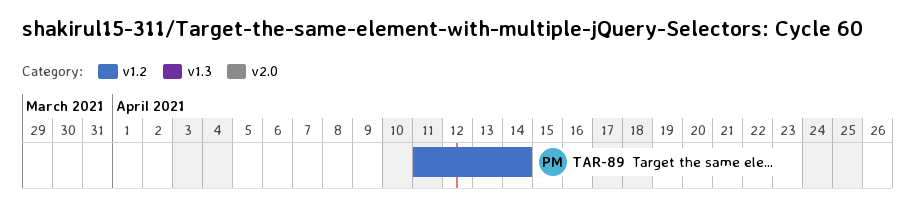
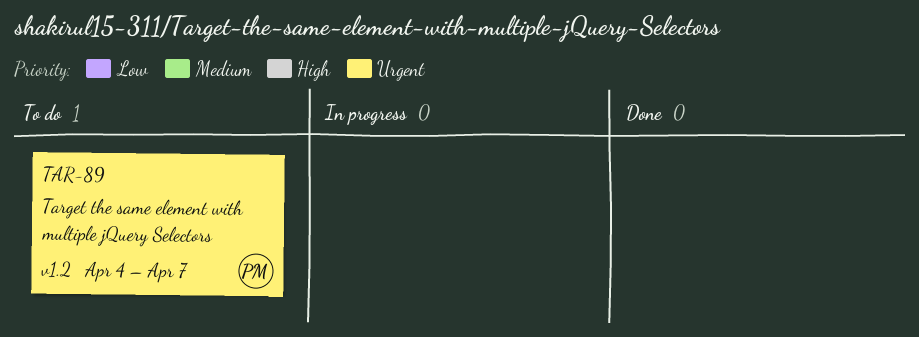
TAR-89, start: Apr 11 -> Apr 4
TAR-89, due: Apr 14 -> Apr 7

